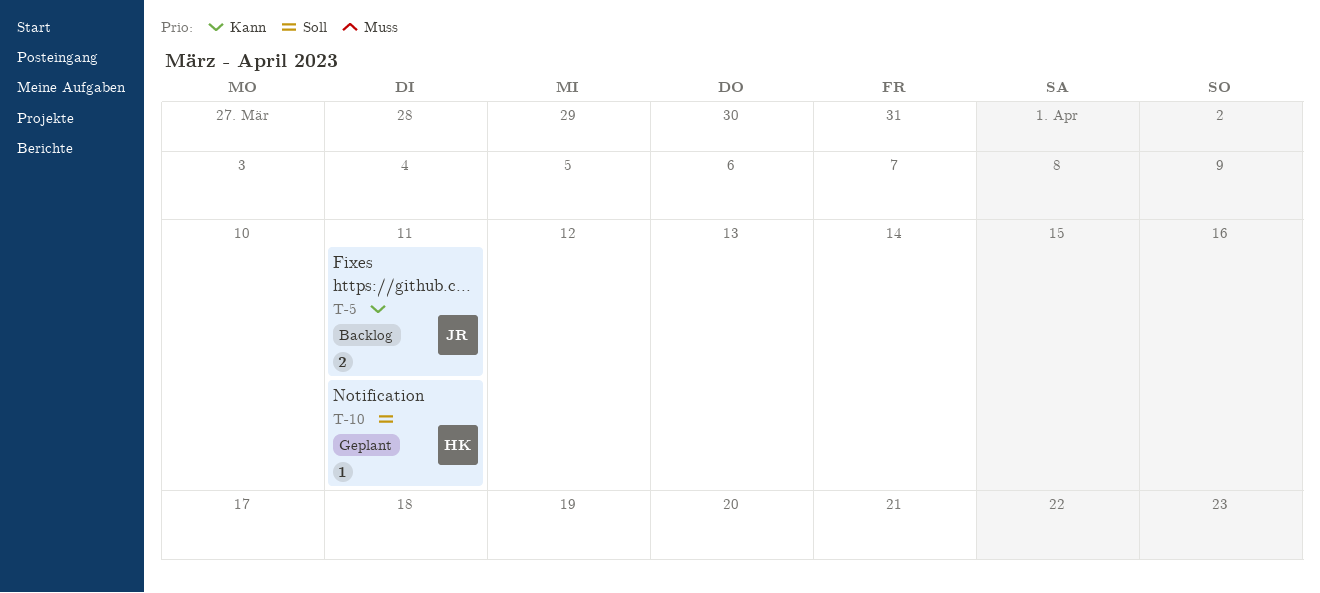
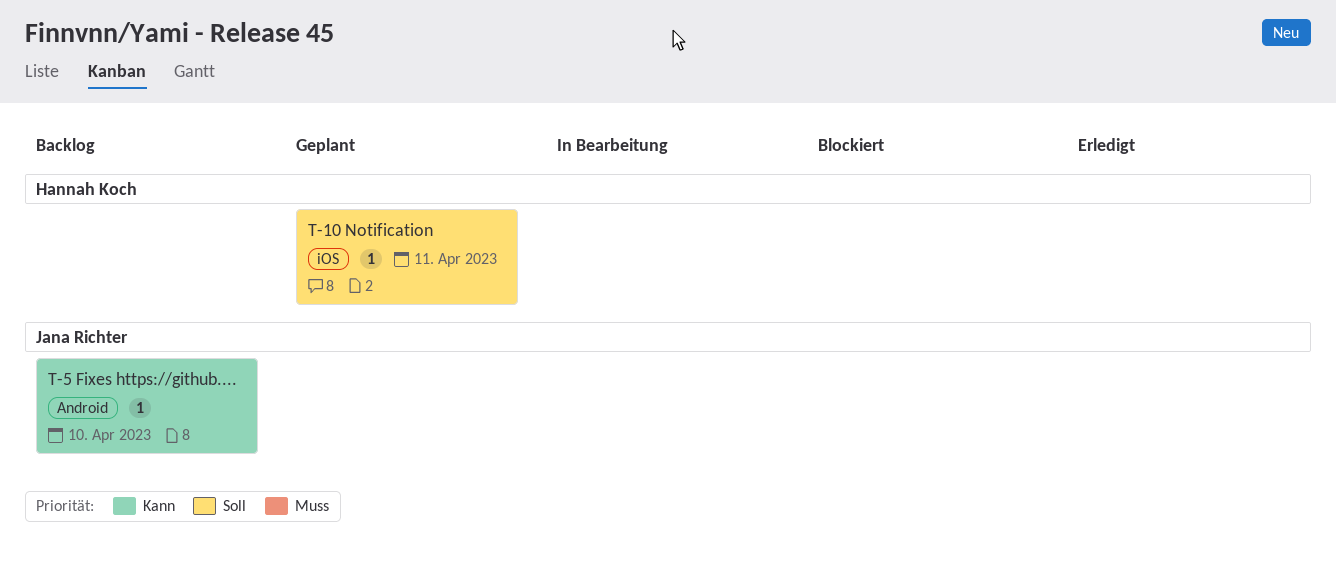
T-5, estimate: 2 -> 1
T-5, due: Apr 11 -> Apr 10

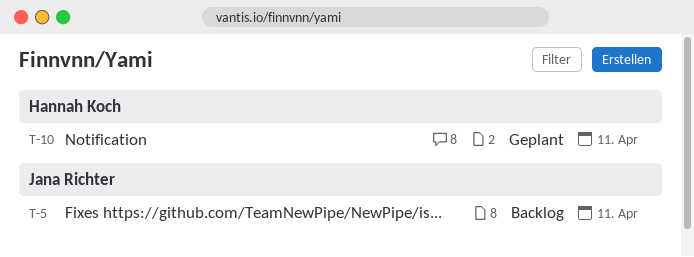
T-5, due: Apr 10 -> Apr 11

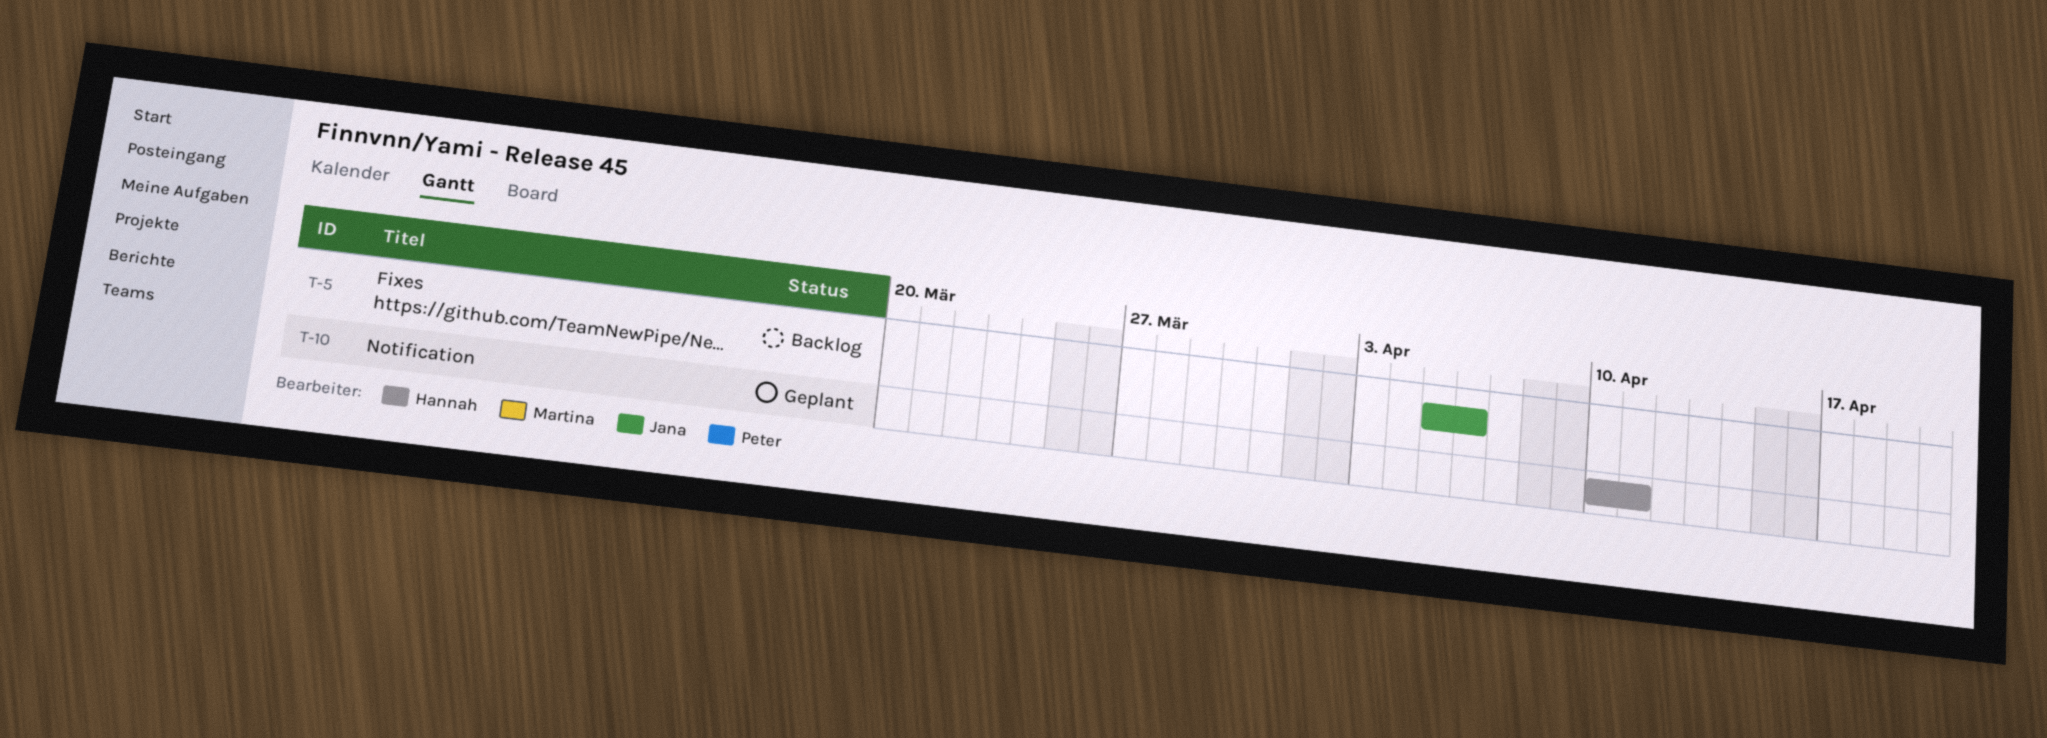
T-5, due: Apr 11 -> Apr 6

